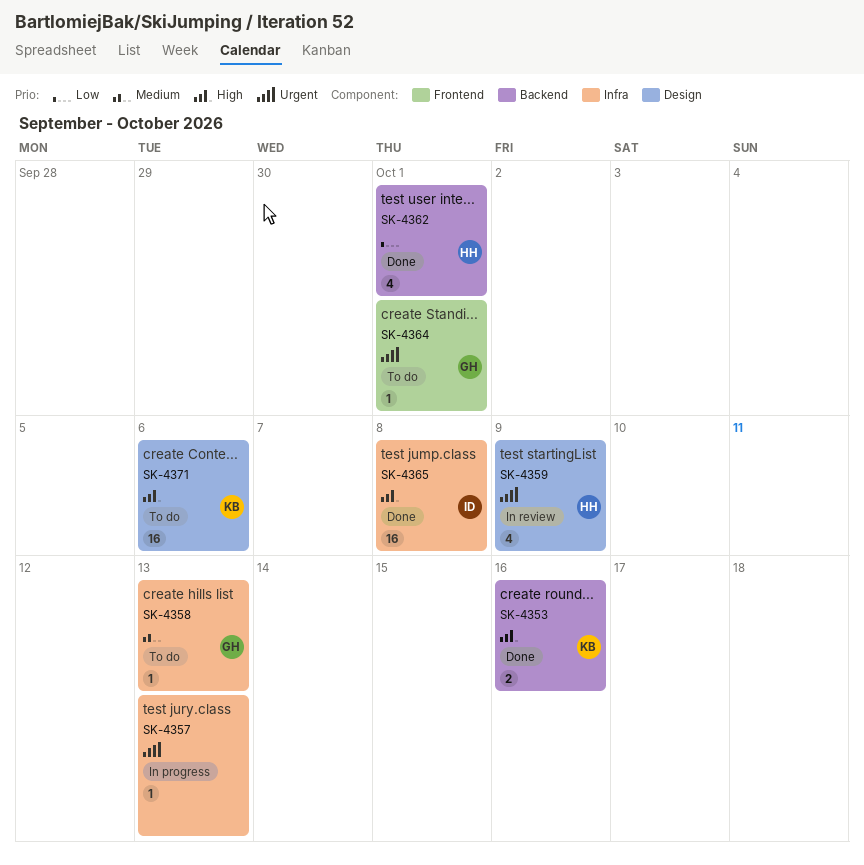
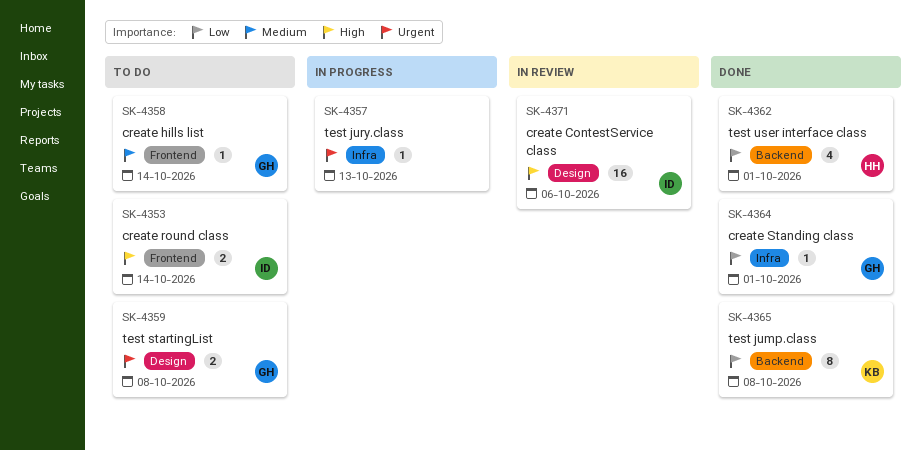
SK-4353, status: Done -> To do
SK-4353, owner: KB -> ID
SK-4353, label: Backend -> Frontend
SK-4353, due: Oct 16 -> Oct 14
SK-4358, label: Infra -> Frontend
SK-4358, due: Oct 13 -> Oct 14
SK-4359, status: In review -> To do
SK-4359, owner: HH -> GH
SK-4359, estimate: 4 -> 2
SK-4359, due: Oct 9 -> Oct 8
SK-4364, status: To do -> Done
SK-4364, priority: Urgent -> Low
SK-4364, label: Frontend -> Infra
SK-4365, owner: ID -> KB
SK-4365, priority: High -> Low
SK-4365, label: Infra -> Backend
SK-4365, estimate: 16 -> 8
SK-4371, status: To do -> In review
SK-4371, owner: KB -> ID

